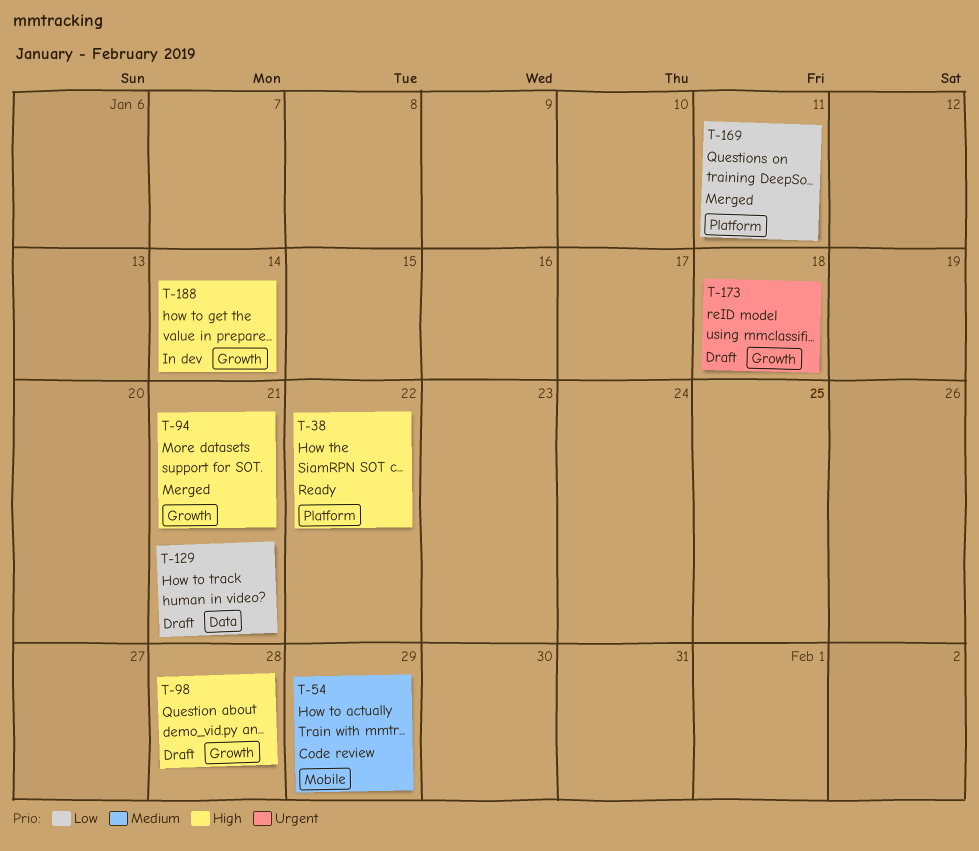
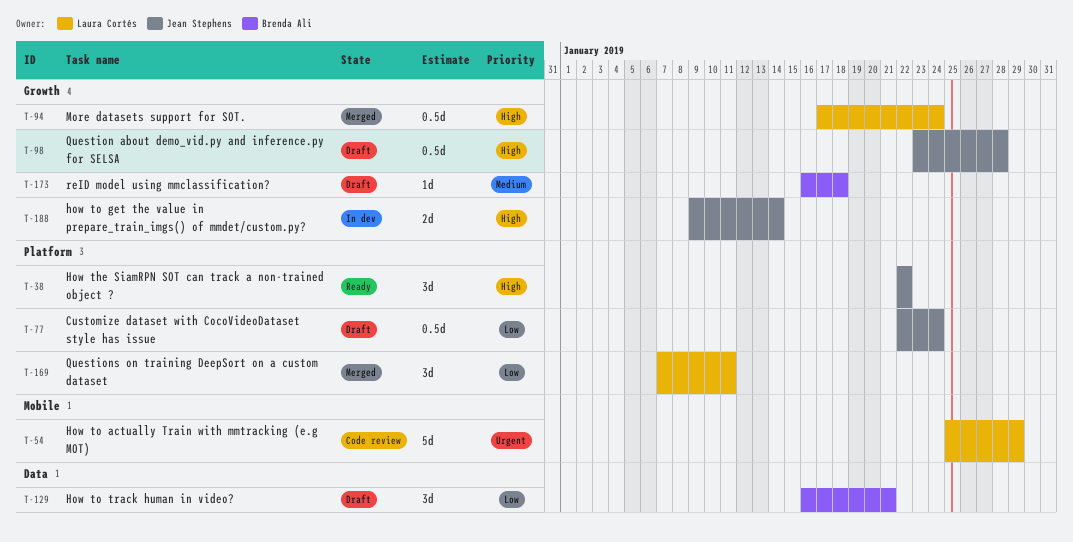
T-54, priority: Medium -> Urgent
T-77: none -> present
T-94, due: Jan 21 -> Jan 24
T-173, priority: Urgent -> Medium

